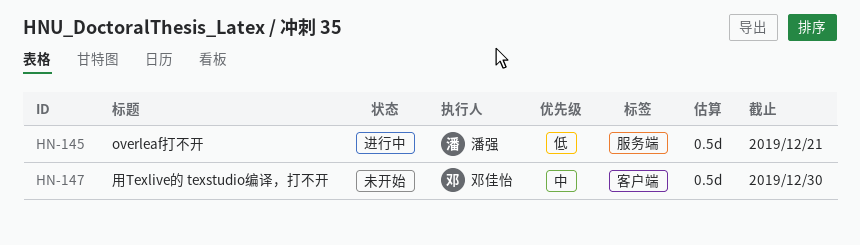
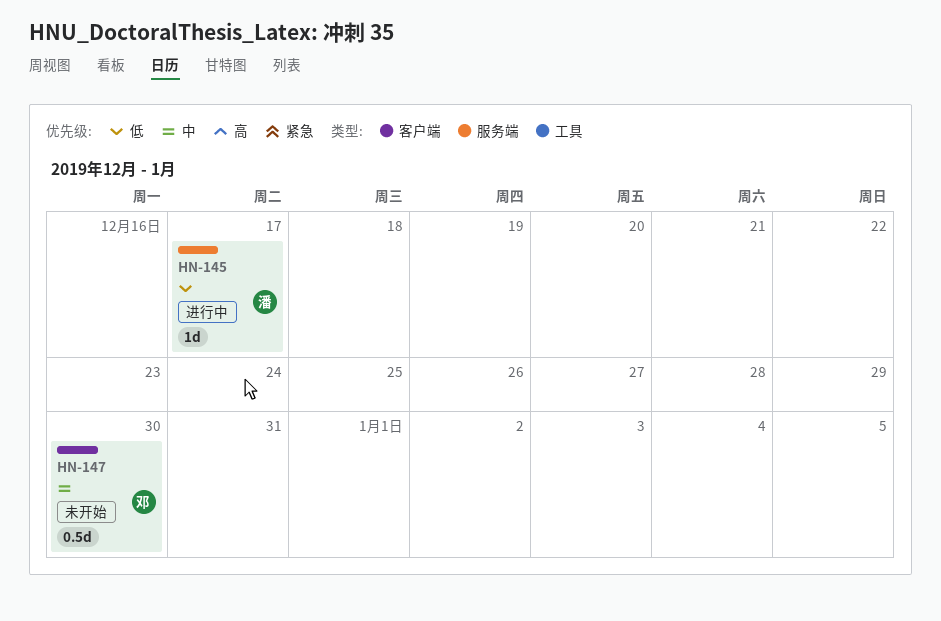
HN-145, estimate: 0.5d -> 1d
HN-145, due: Dec 21 -> Dec 17

